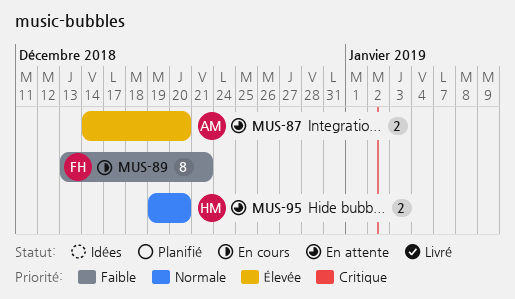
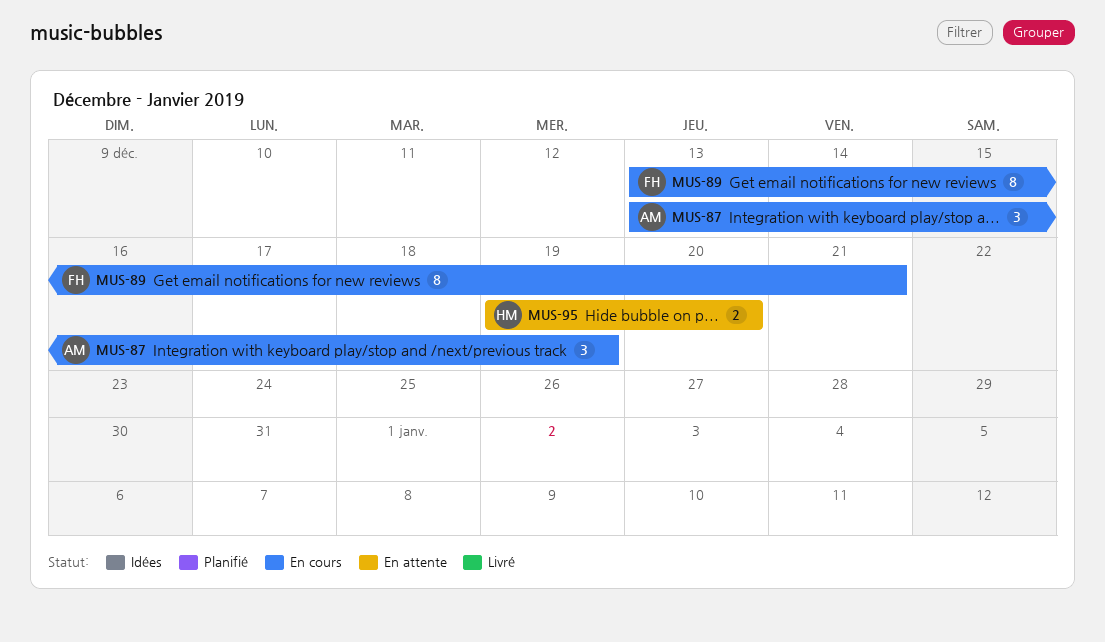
MUS-87, status: En attente -> En cours
MUS-87, estimate: 2 -> 3
MUS-87, start: Dec 14 -> Dec 13
MUS-87, due: Dec 20 -> Dec 19

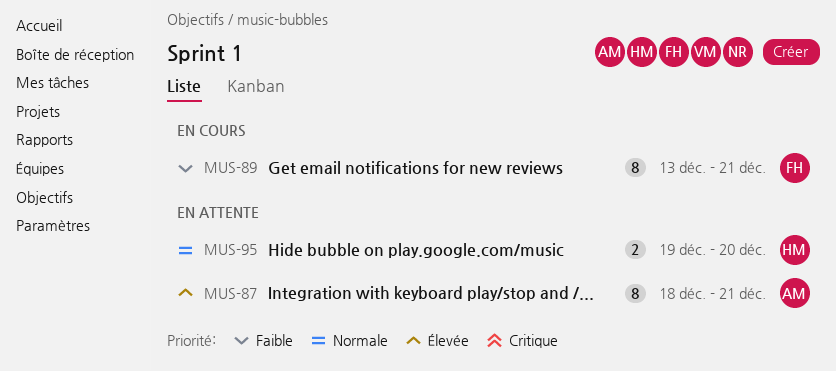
MUS-87, status: En cours -> En attente
MUS-87, estimate: 3 -> 8
MUS-87, start: Dec 13 -> Dec 18
MUS-87, due: Dec 19 -> Dec 21

